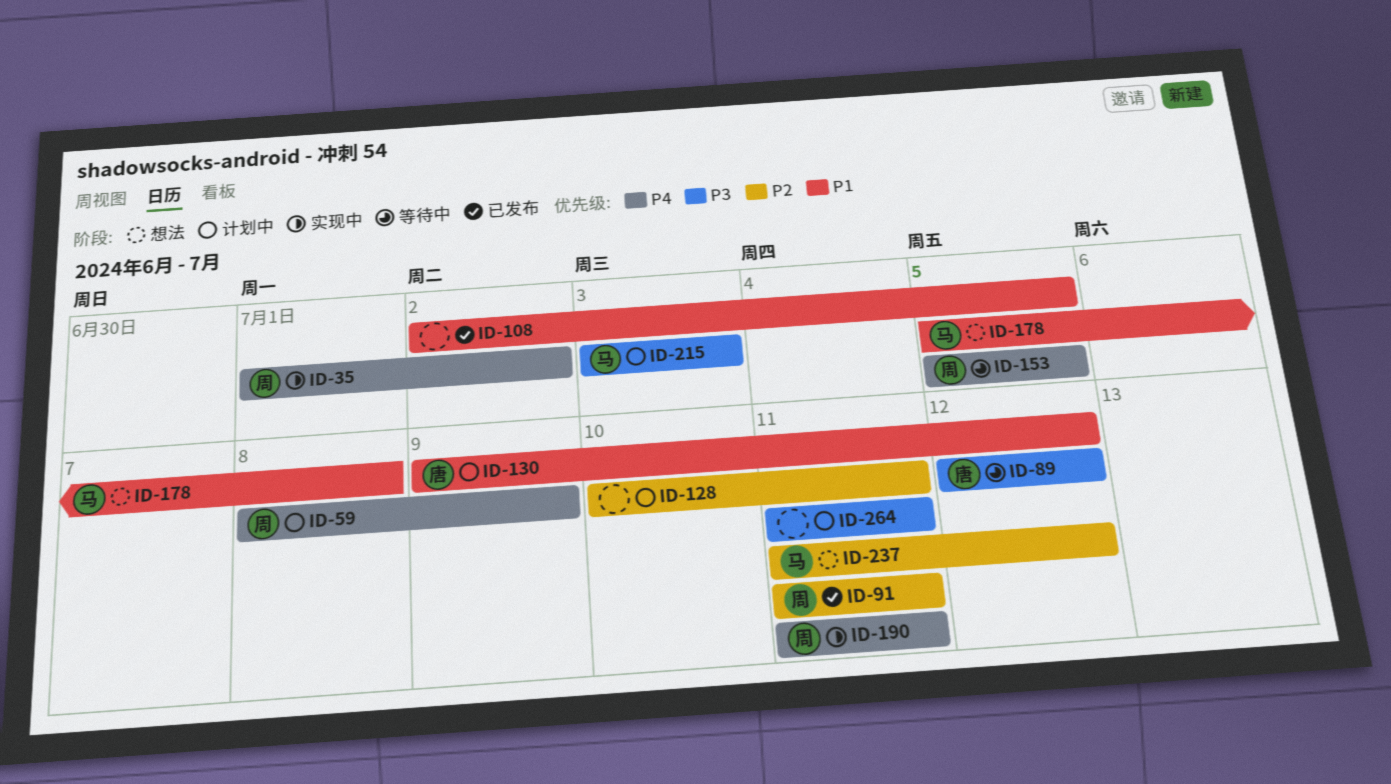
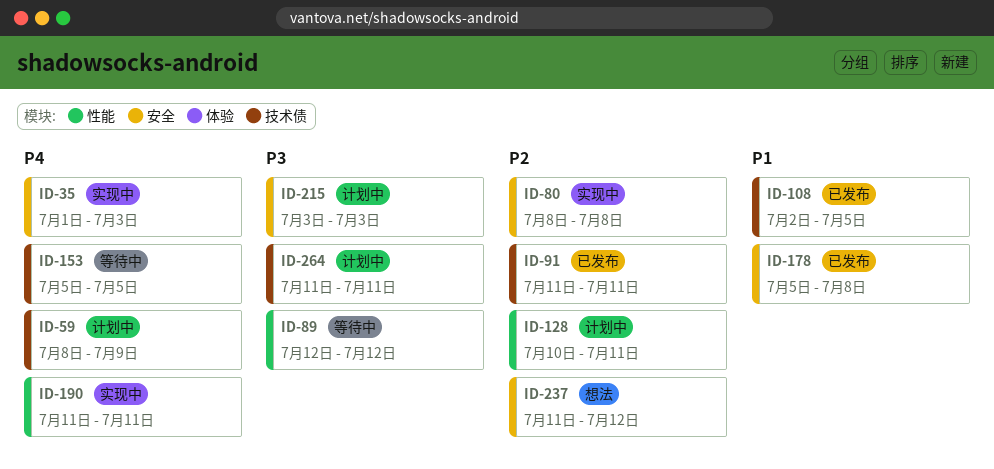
ID-35, due: Jul 2 -> Jul 3
ID-80: none -> present
ID-130: present -> none
ID-178, status: 想法 -> 已发布

